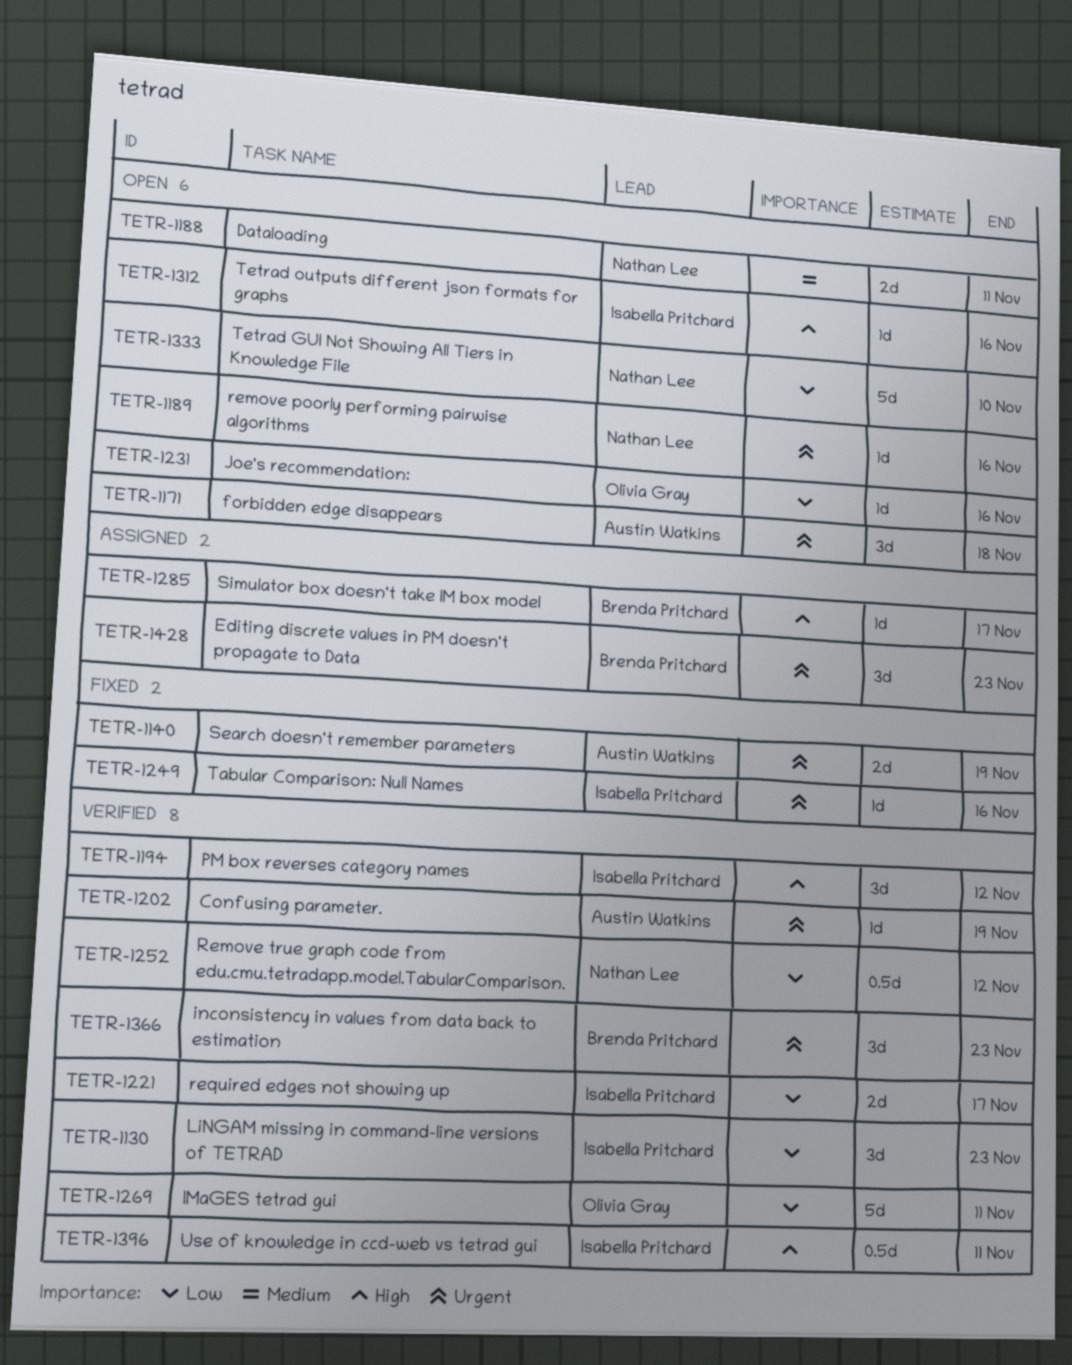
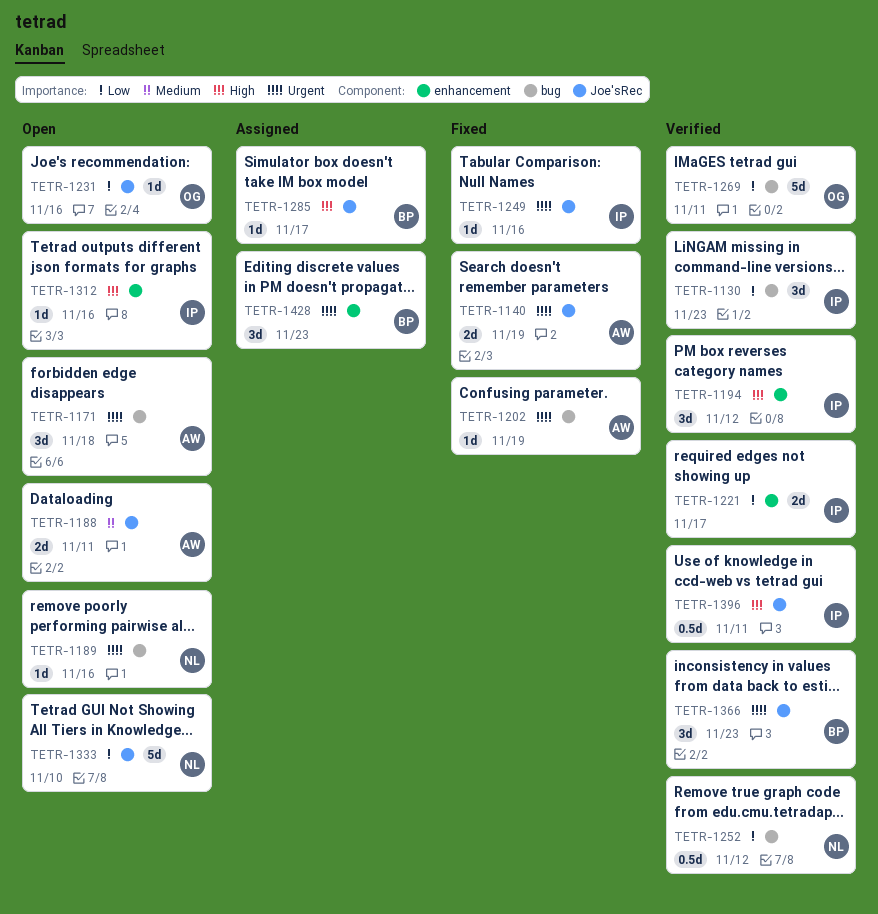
TETR-1188, owner: Nathan Lee -> Austin Watkins
TETR-1202, status: Verified -> Fixed

